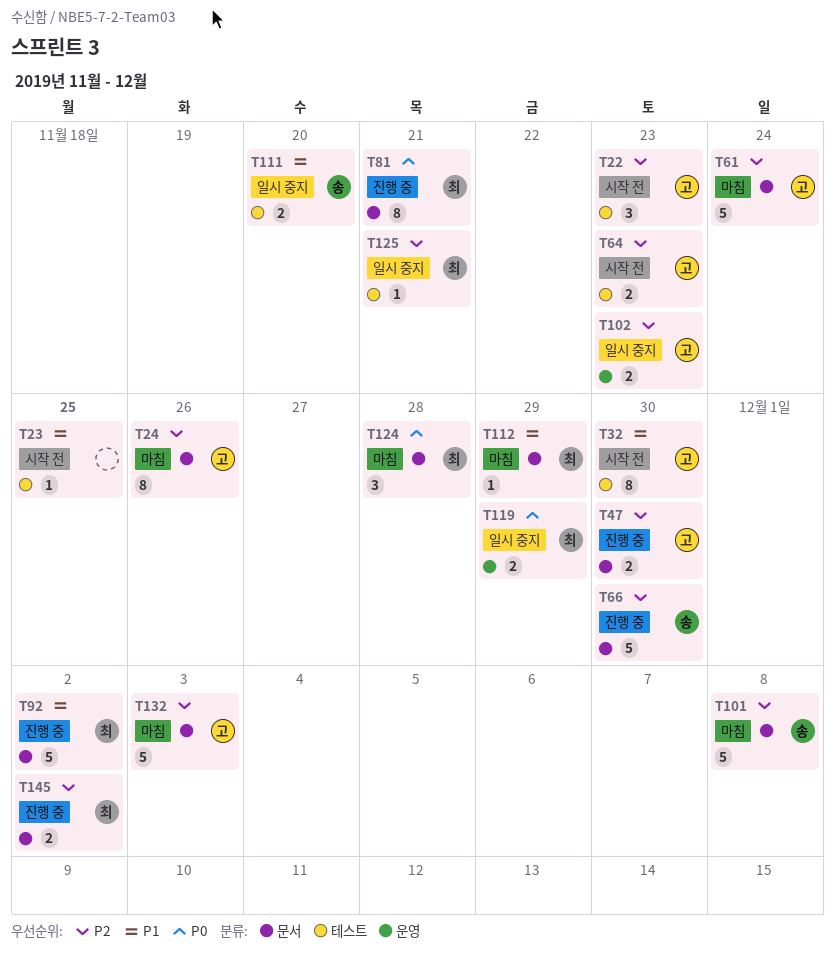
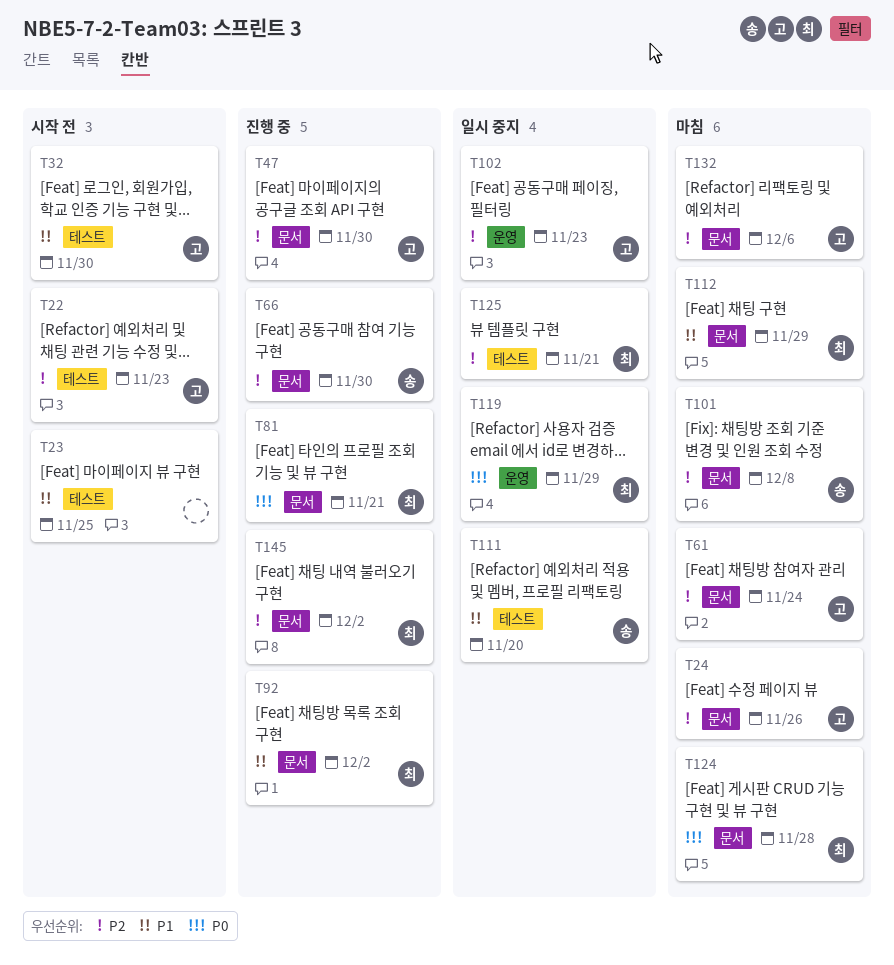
T64: present -> none
T132, due: Dec 3 -> Dec 6

